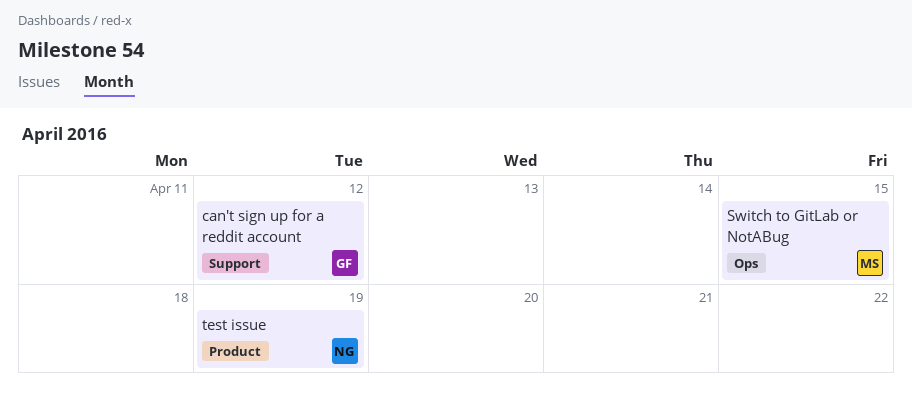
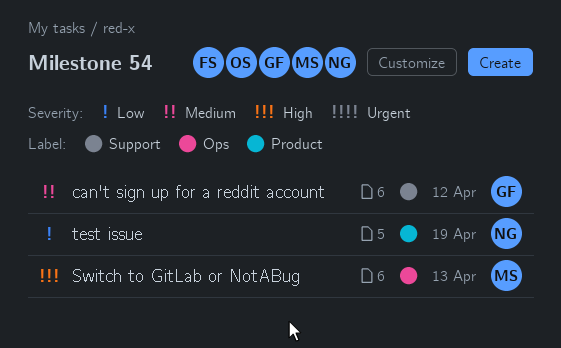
Switch to GitLab or NotABug, due: Apr 15 -> Apr 13

